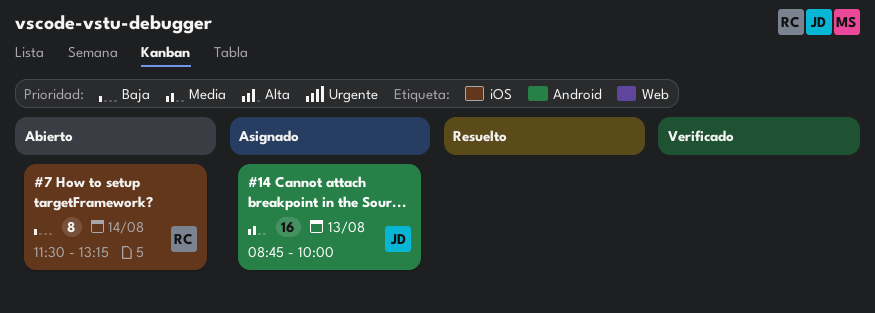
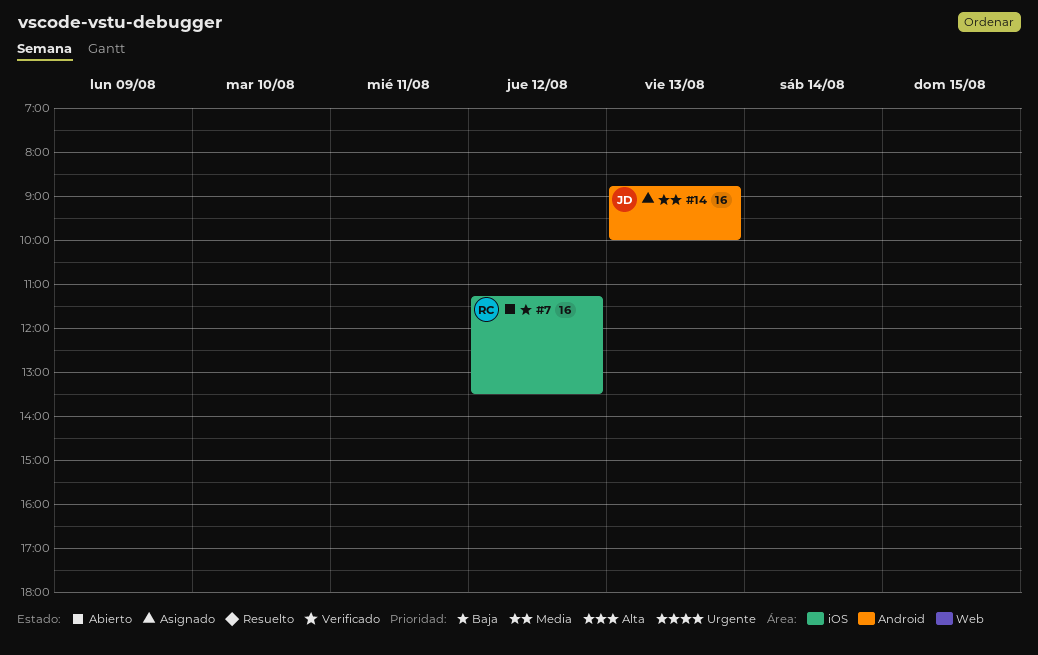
#7, estimate: 8 -> 16
#7, day: Aug 14 -> Aug 12
#7, begins: 11:30 -> 11:15
#7, ends: 13:15 -> 13:30

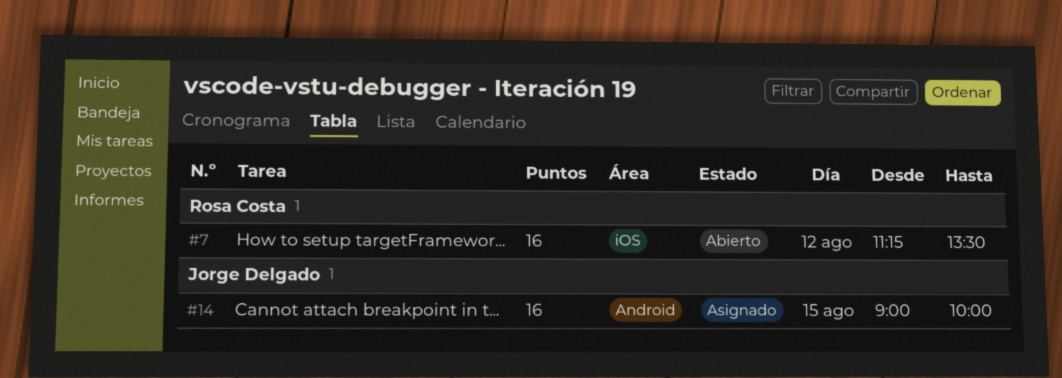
#14, day: Aug 13 -> Aug 15
#14, begins: 08:45 -> 09:00

